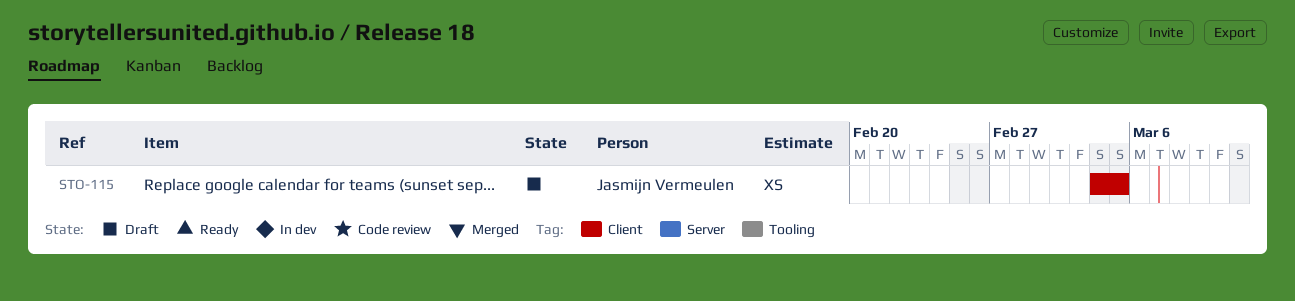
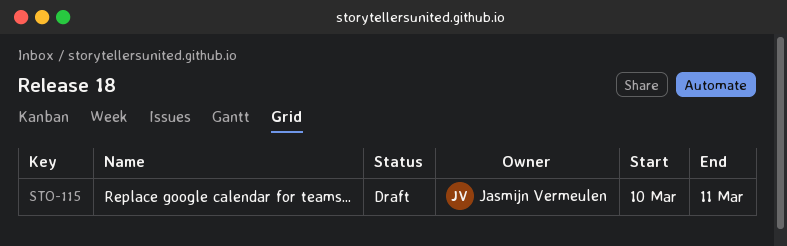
STO-115, start: Mar 4 -> Mar 10
STO-115, due: Mar 5 -> Mar 11

